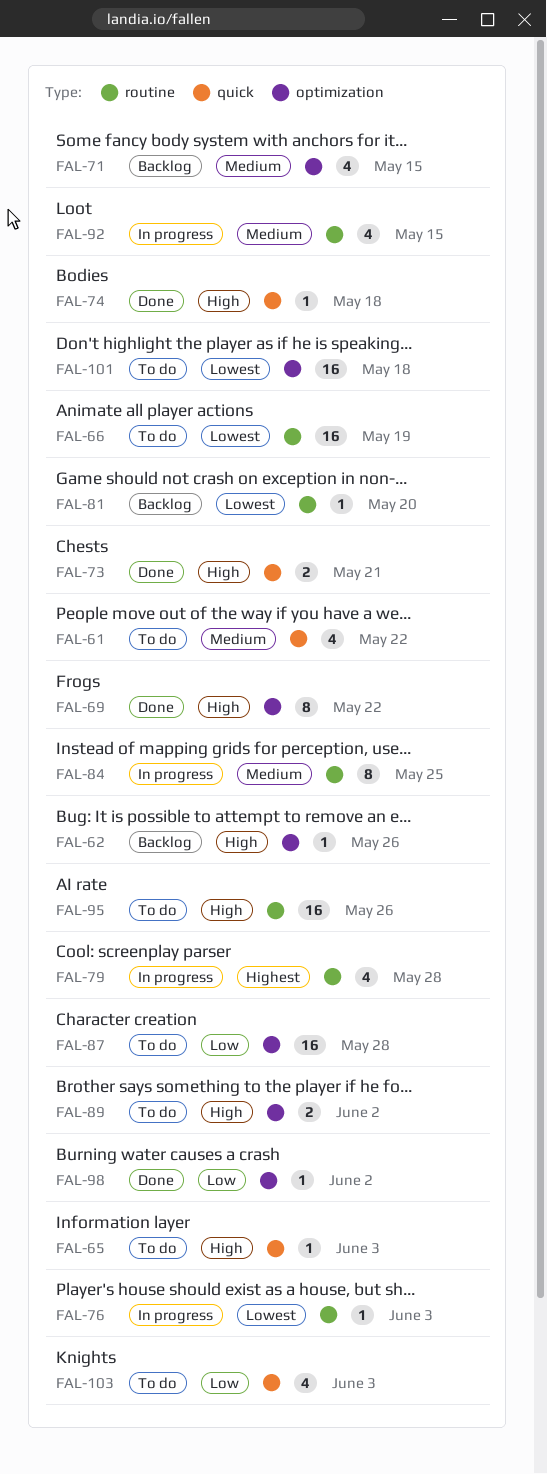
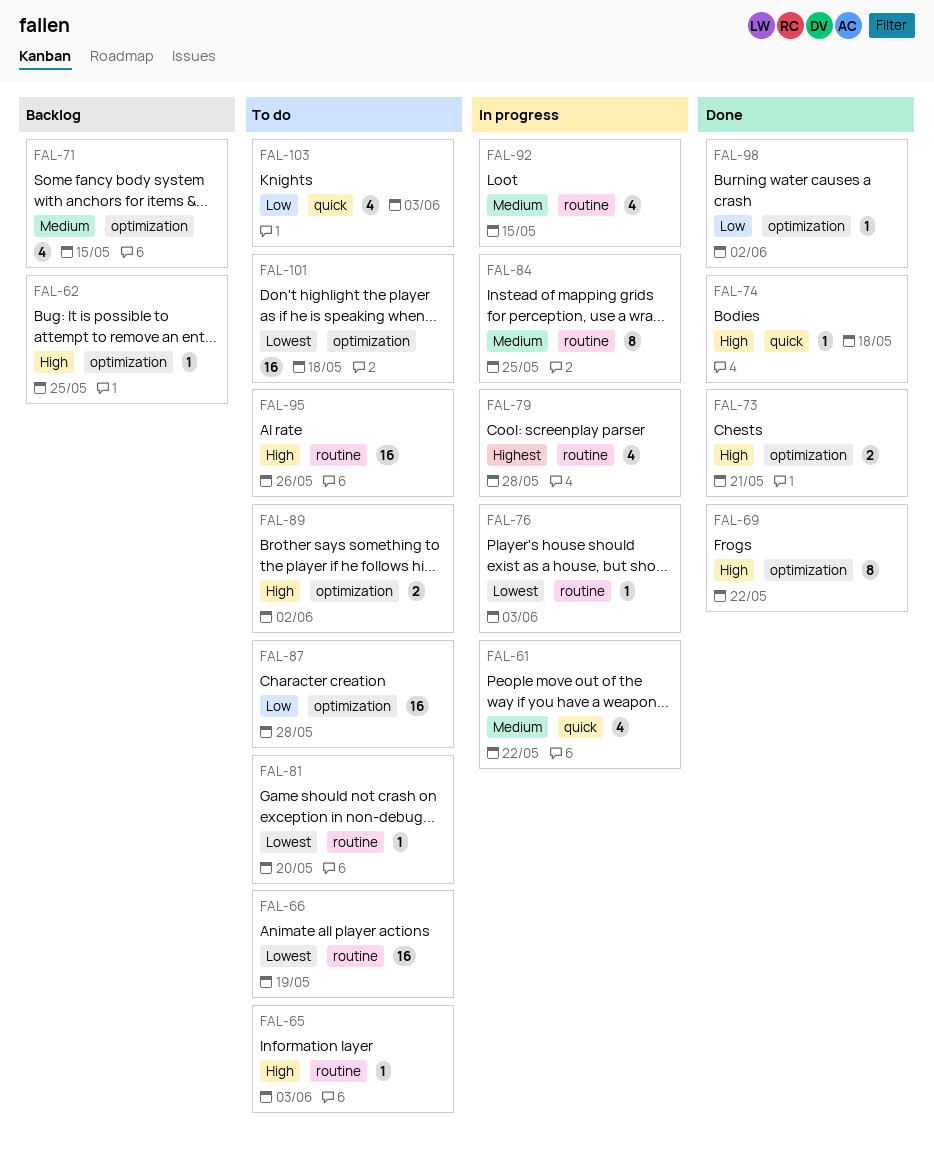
FAL-61, status: To do -> In progress
FAL-62, due: May 26 -> May 25
FAL-65, label: quick -> routine
FAL-73, label: quick -> optimization
FAL-81, status: Backlog -> To do

